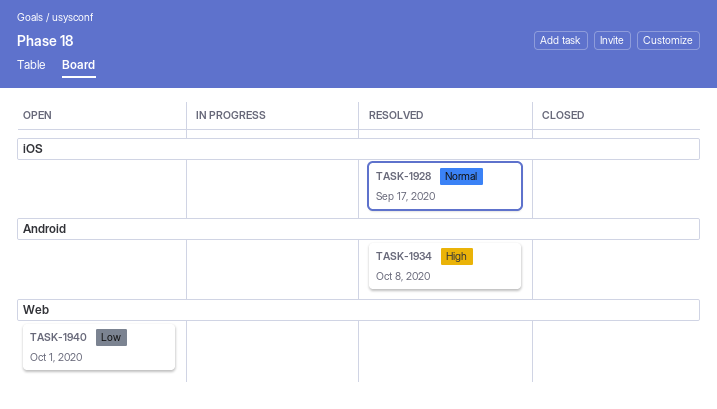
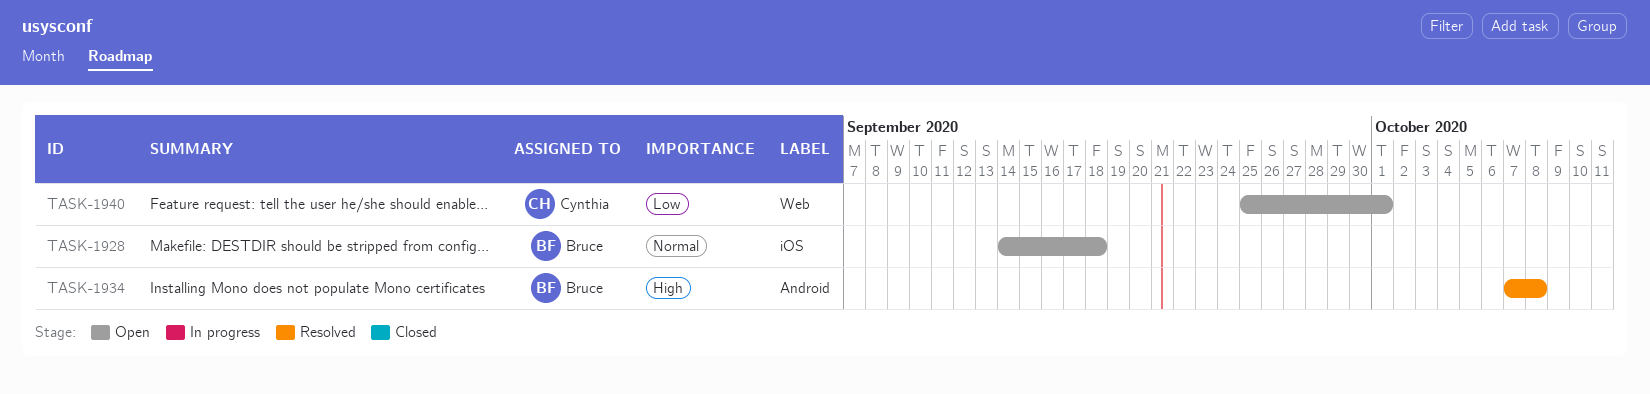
TASK-1928, status: Resolved -> Open
TASK-1928, due: Sep 17 -> Sep 18

